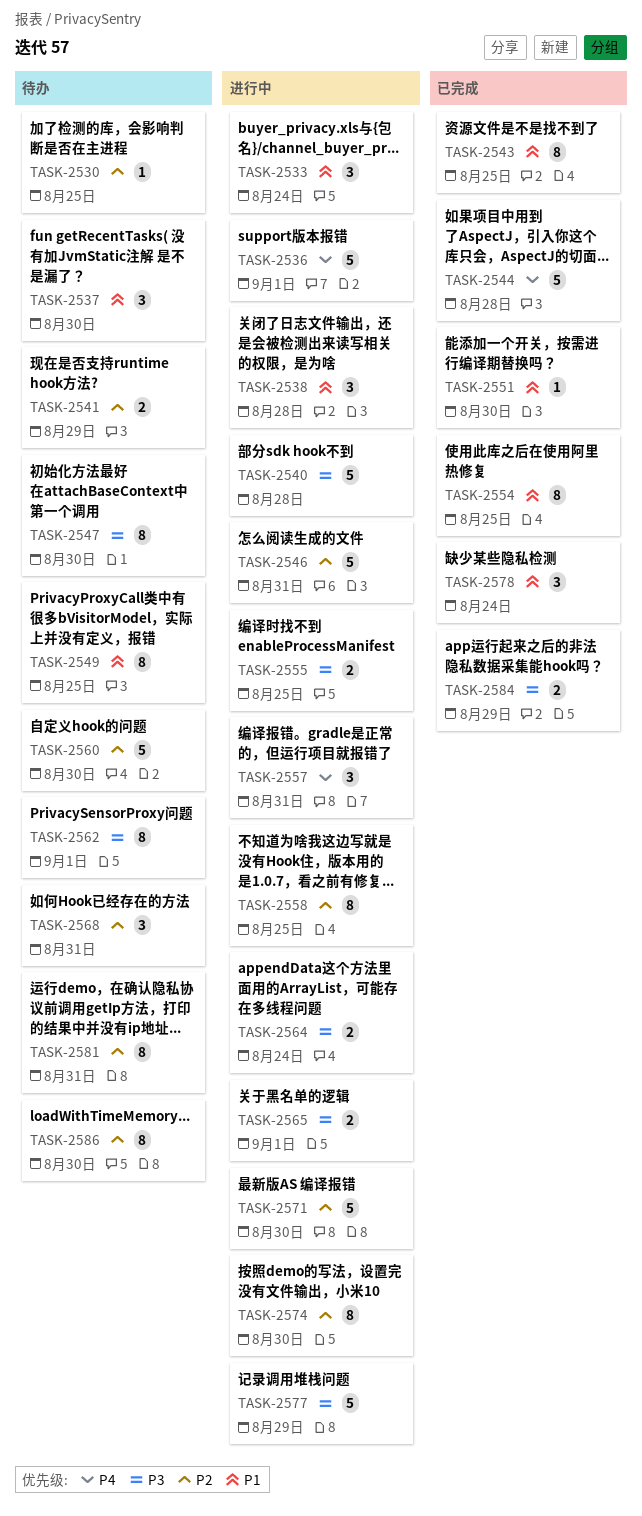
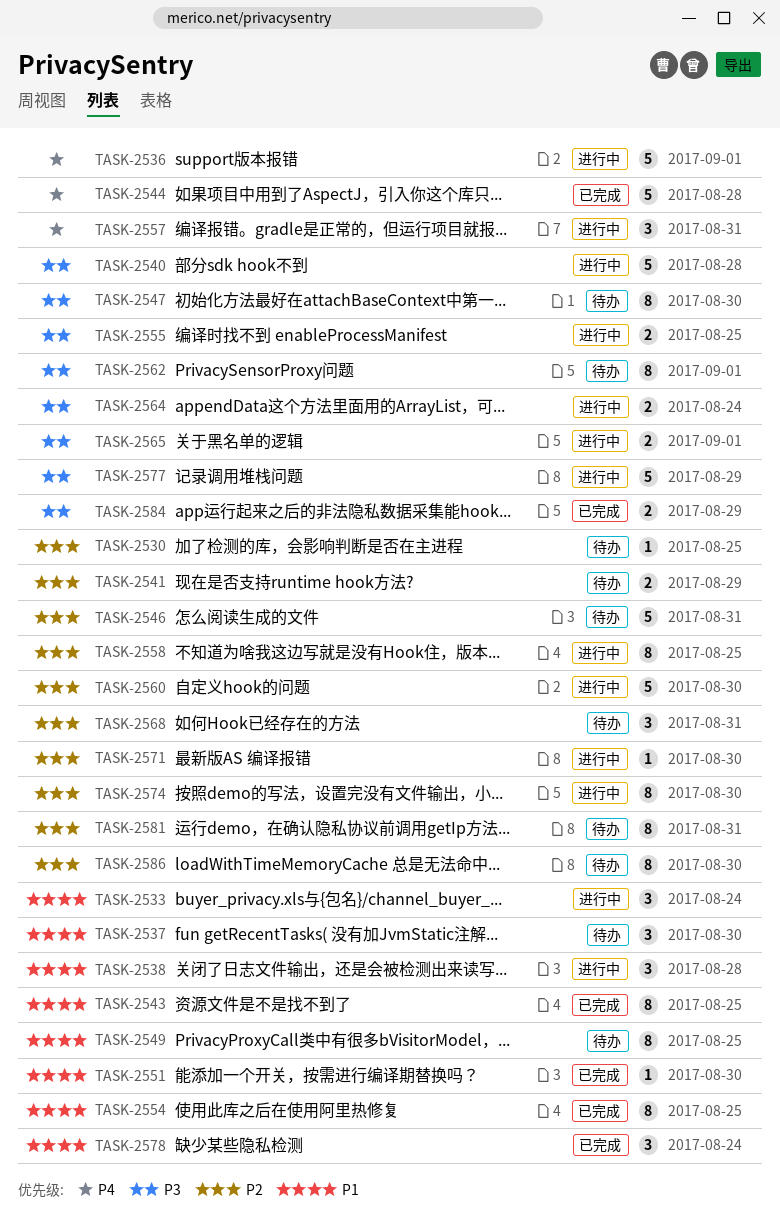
TASK-2546, status: 进行中 -> 待办
TASK-2560, status: 待办 -> 进行中
TASK-2571, estimate: 5 -> 1

